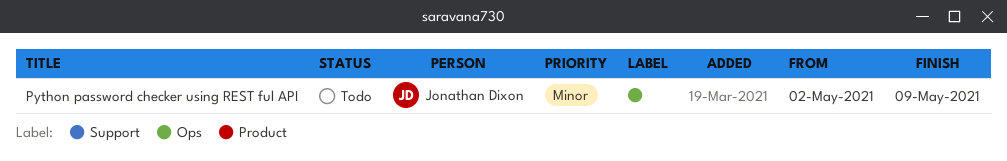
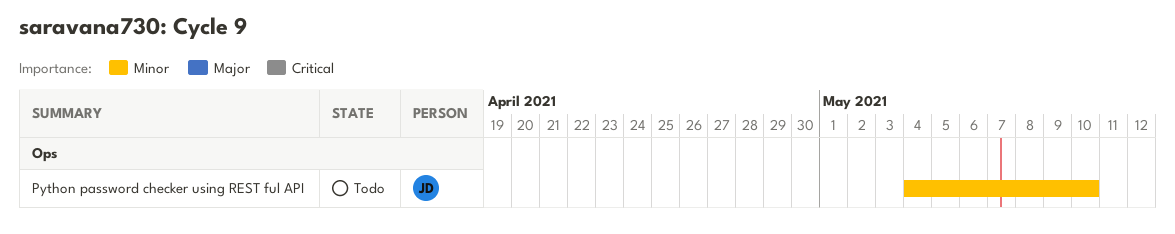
Python password checker using REST ful API, start: May 2 -> May 4
Python password checker using REST ful API, due: May 9 -> May 10

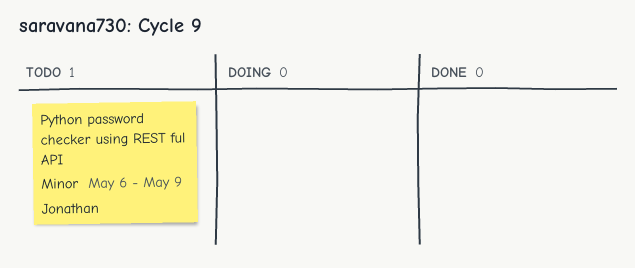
Python password checker using REST ful API, start: May 4 -> May 6
Python password checker using REST ful API, due: May 10 -> May 9

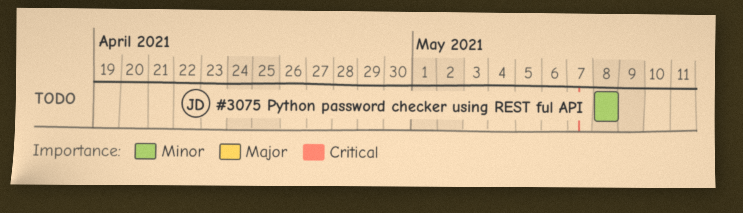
Python password checker using REST ful API, start: May 6 -> May 8
Python password checker using REST ful API, due: May 9 -> May 8

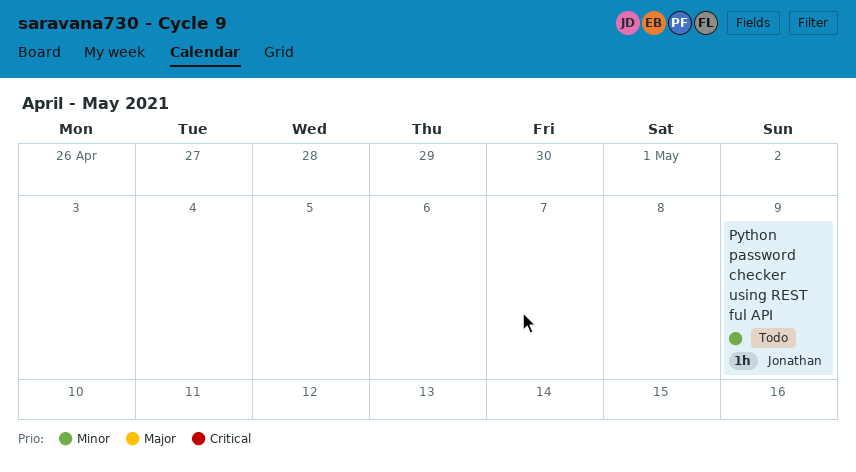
Python password checker using REST ful API, due: May 8 -> May 9

